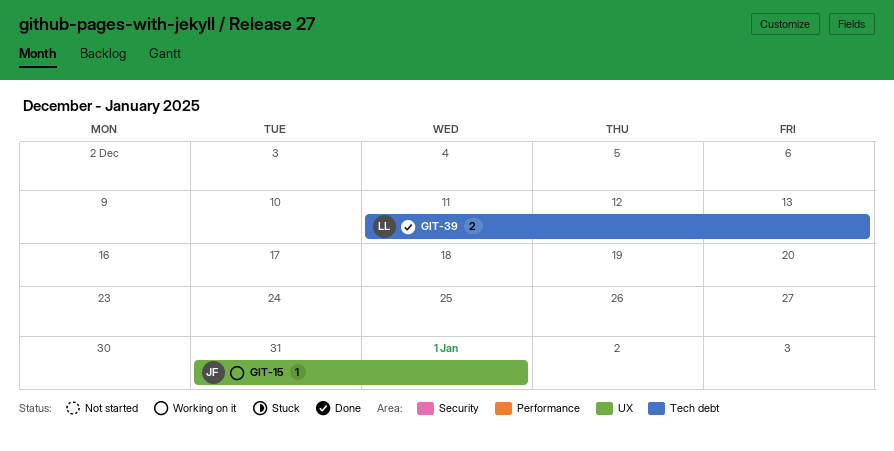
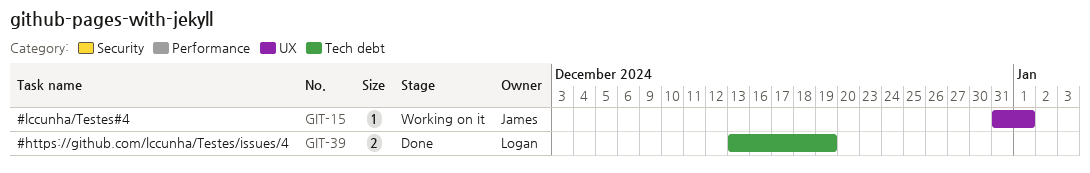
GIT-39, start: Dec 11 -> Dec 13
GIT-39, due: Dec 13 -> Dec 19

